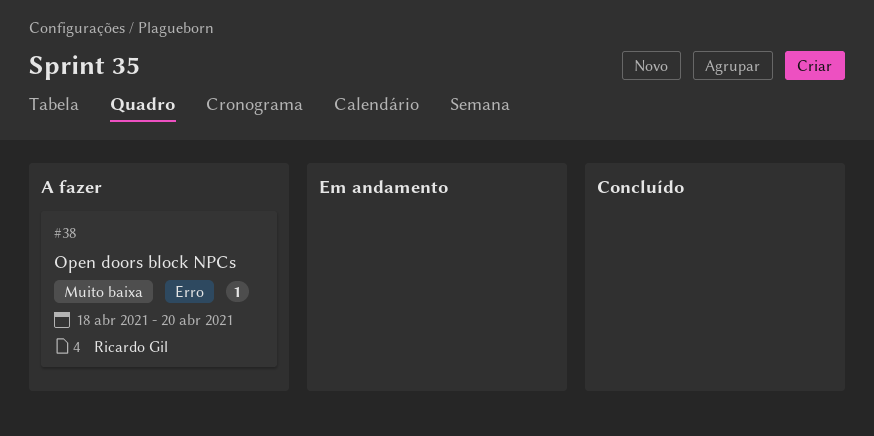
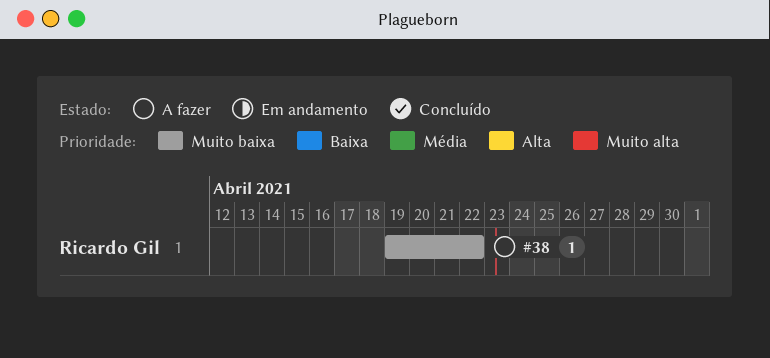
#38, start: Apr 18 -> Apr 19
#38, due: Apr 20 -> Apr 22

